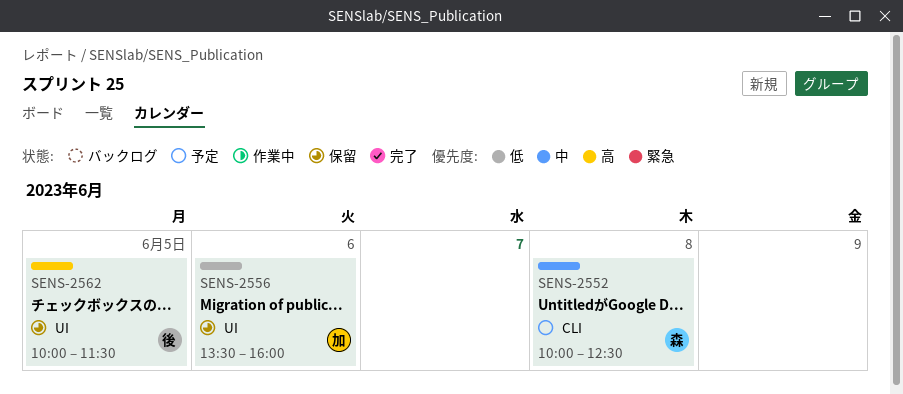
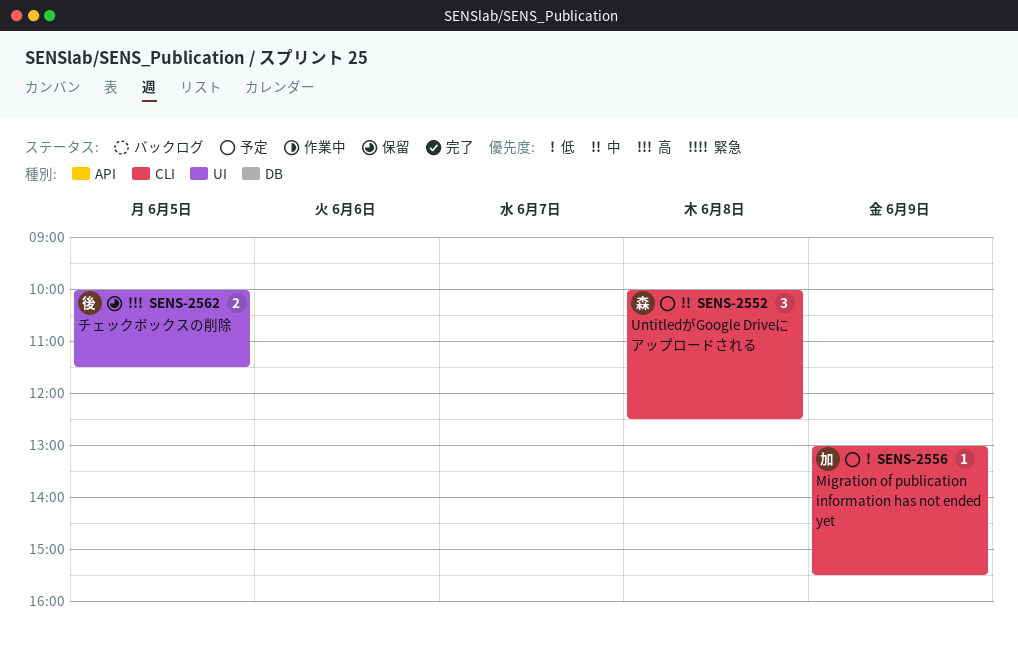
SENS-2556, status: 保留 -> 予定
SENS-2556, label: UI -> CLI
SENS-2556, day: Jun 6 -> Jun 9
SENS-2556, begins: 13:30 -> 13:00
SENS-2556, ends: 16:00 -> 15:30

